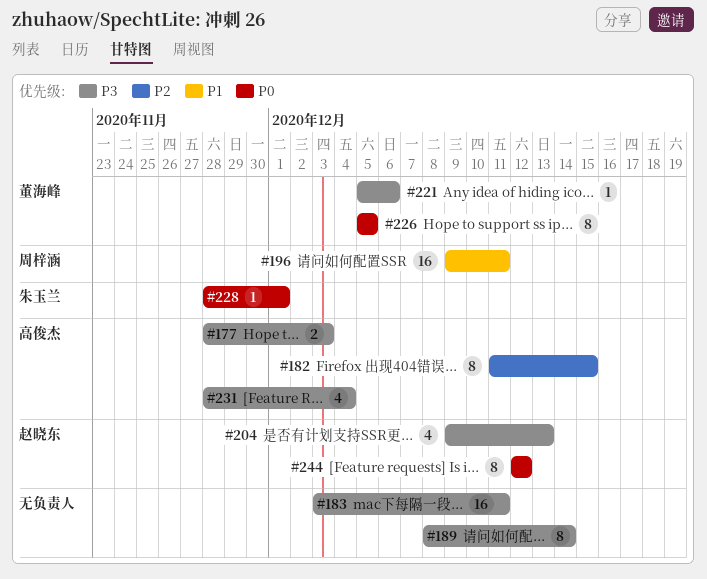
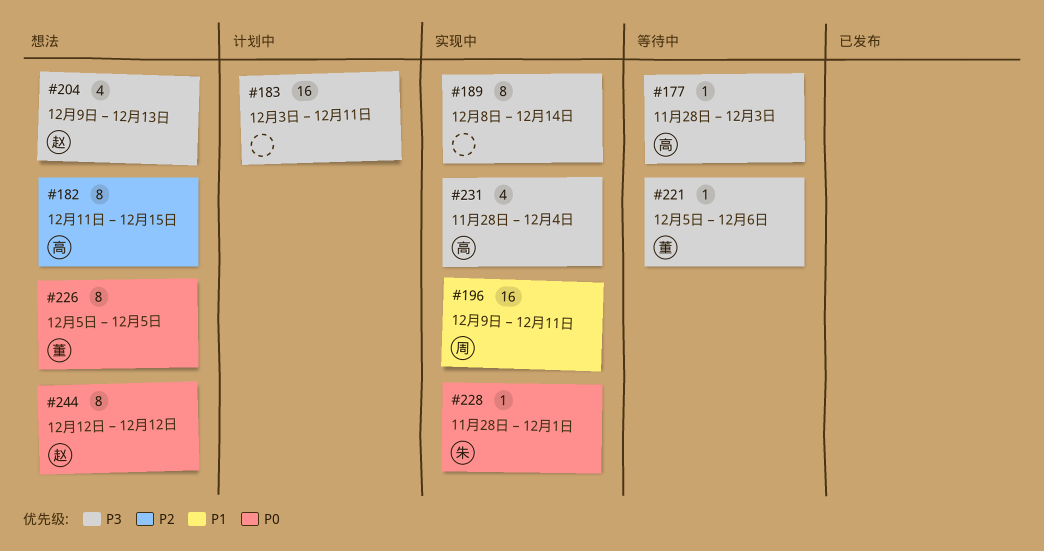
#177, estimate: 2 -> 1

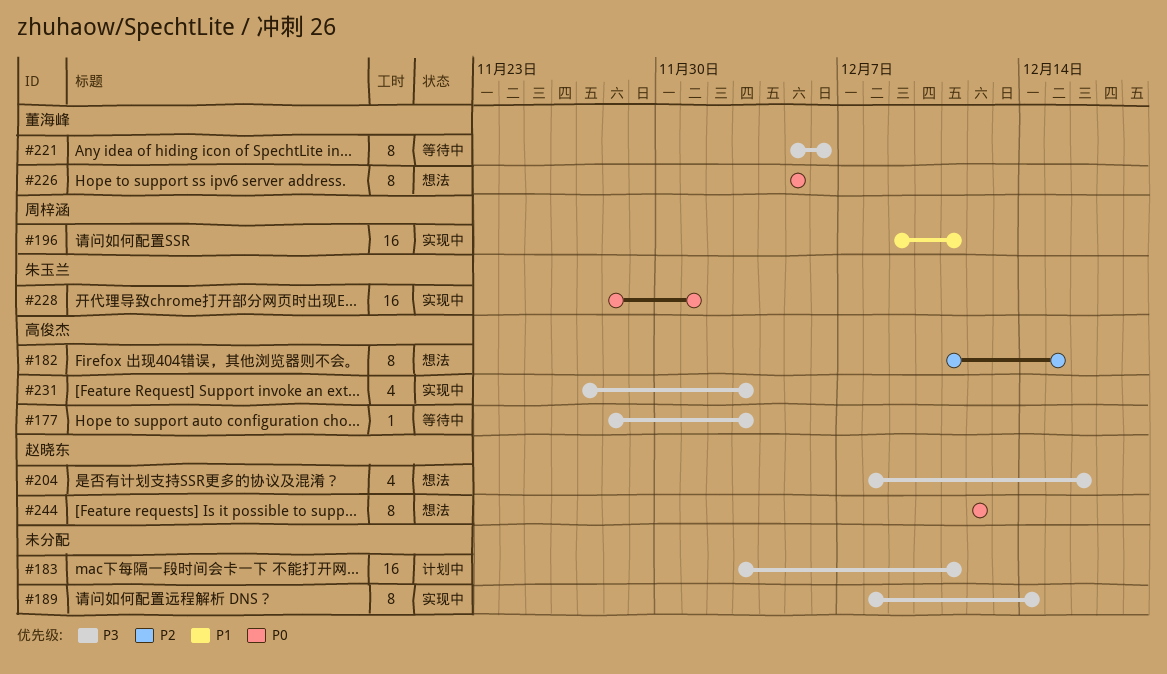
#204, start: Dec 9 -> Dec 8
#204, due: Dec 13 -> Dec 16
#221, estimate: 1 -> 8
#228, estimate: 1 -> 16
#231, start: Nov 28 -> Nov 27
#231, due: Dec 4 -> Dec 3

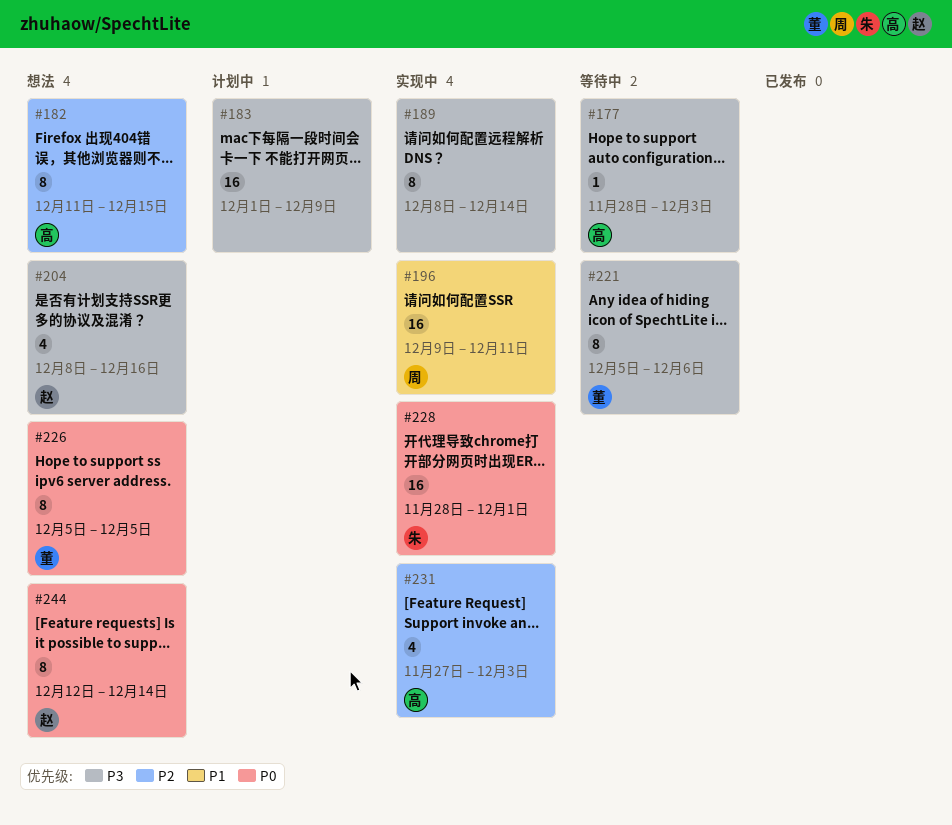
#183, start: Dec 3 -> Dec 1
#183, due: Dec 11 -> Dec 9
#231, priority: P3 -> P2
#244, due: Dec 12 -> Dec 14

